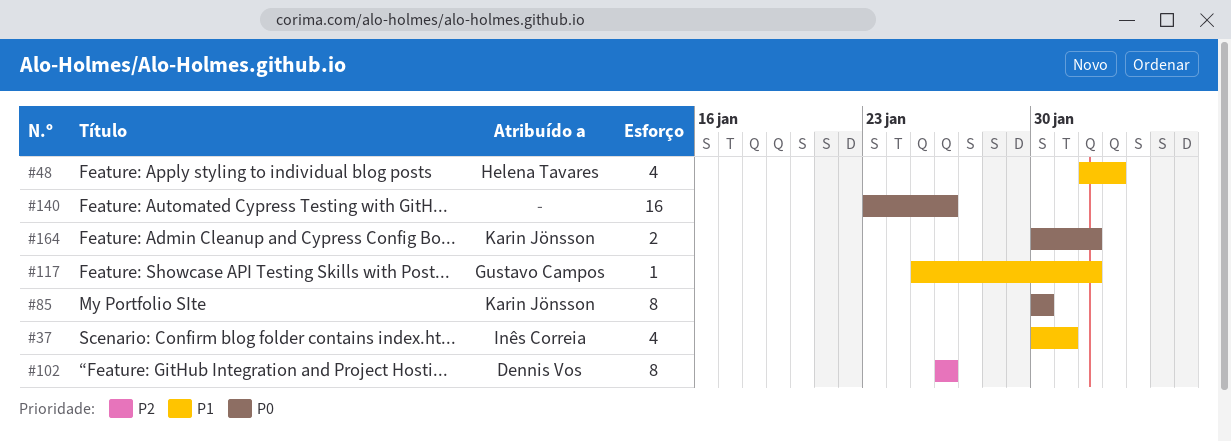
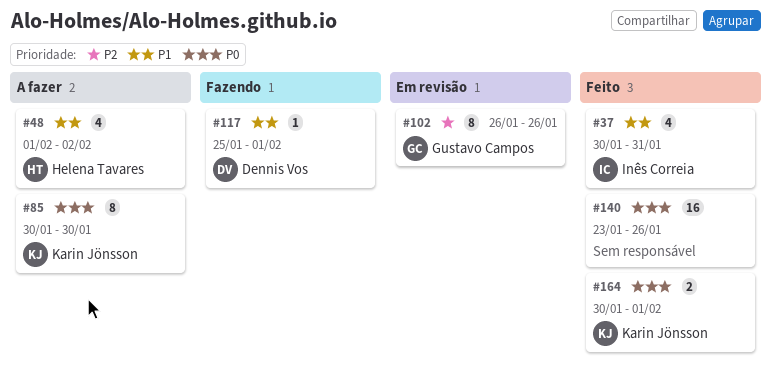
#102, owner: Dennis Vos -> Gustavo Campos
#117, owner: Gustavo Campos -> Dennis Vos

